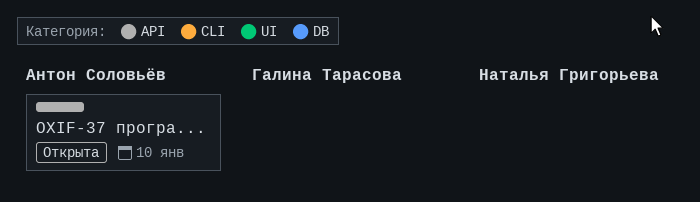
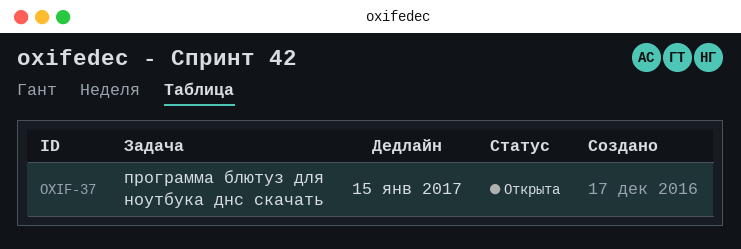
OXIF-37, due: Jan 10 -> Jan 15

